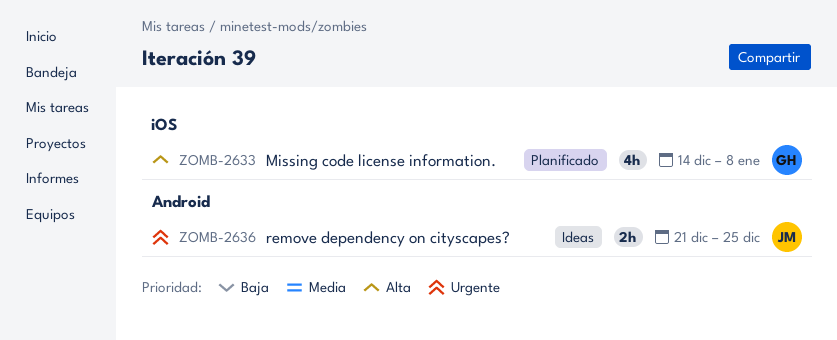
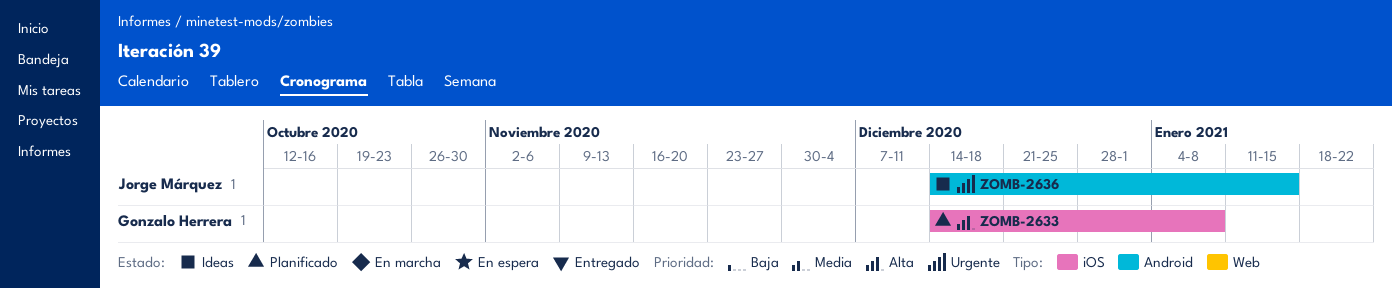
ZOMB-2636, start: Dec 21 -> Dec 14
ZOMB-2636, due: Dec 25 -> Jan 15

